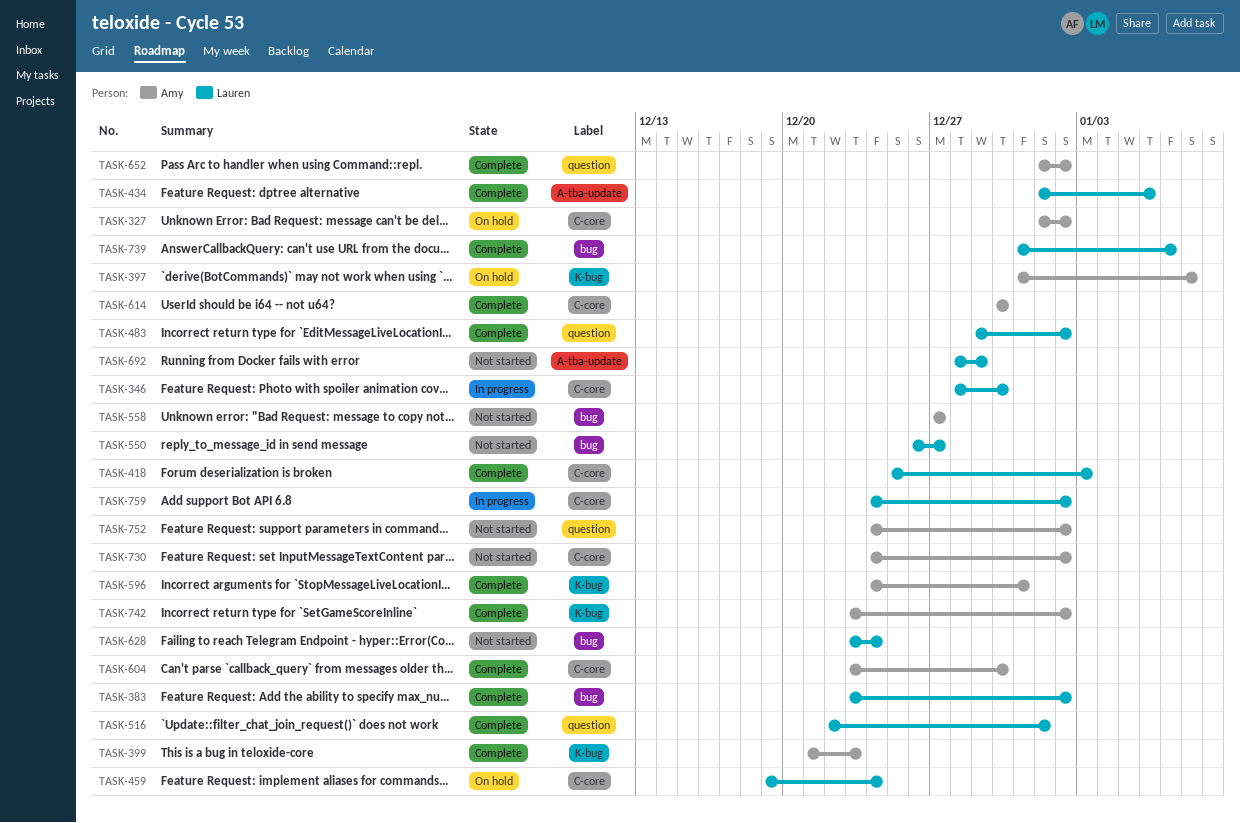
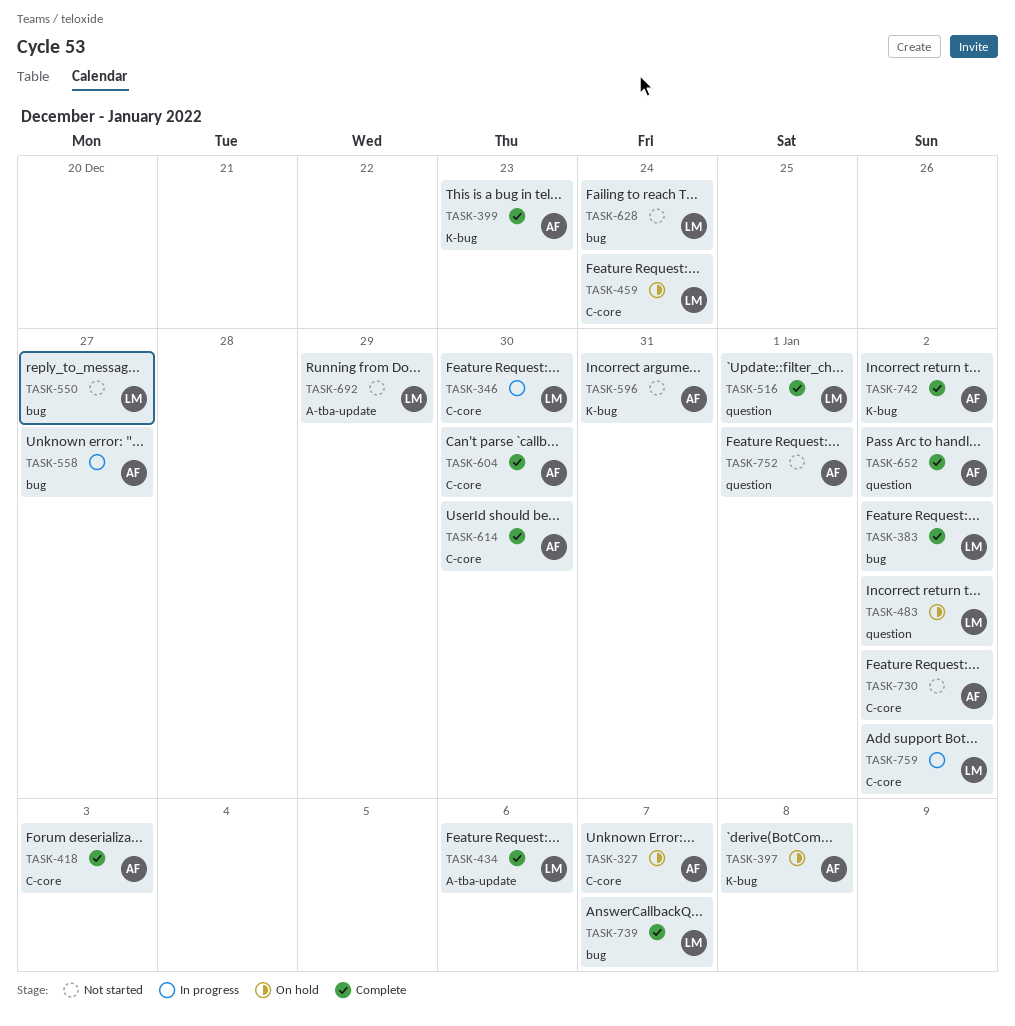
TASK-327, due: Jan 2 -> Jan 7
TASK-418, owner: Lauren -> Amy
TASK-483, status: Complete -> On hold
TASK-558, status: Not started -> In progress
TASK-596, status: Complete -> Not started
TASK-752, due: Jan 2 -> Jan 1

